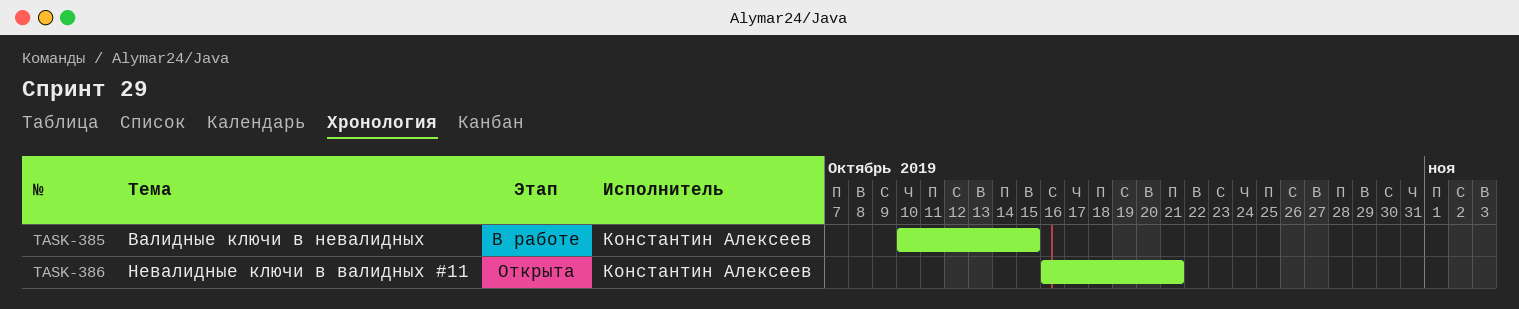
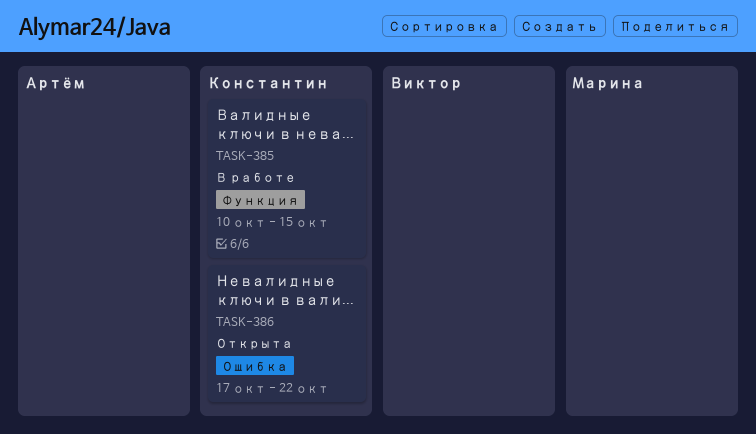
TASK-386, start: Oct 16 -> Oct 17
TASK-386, due: Oct 21 -> Oct 22

